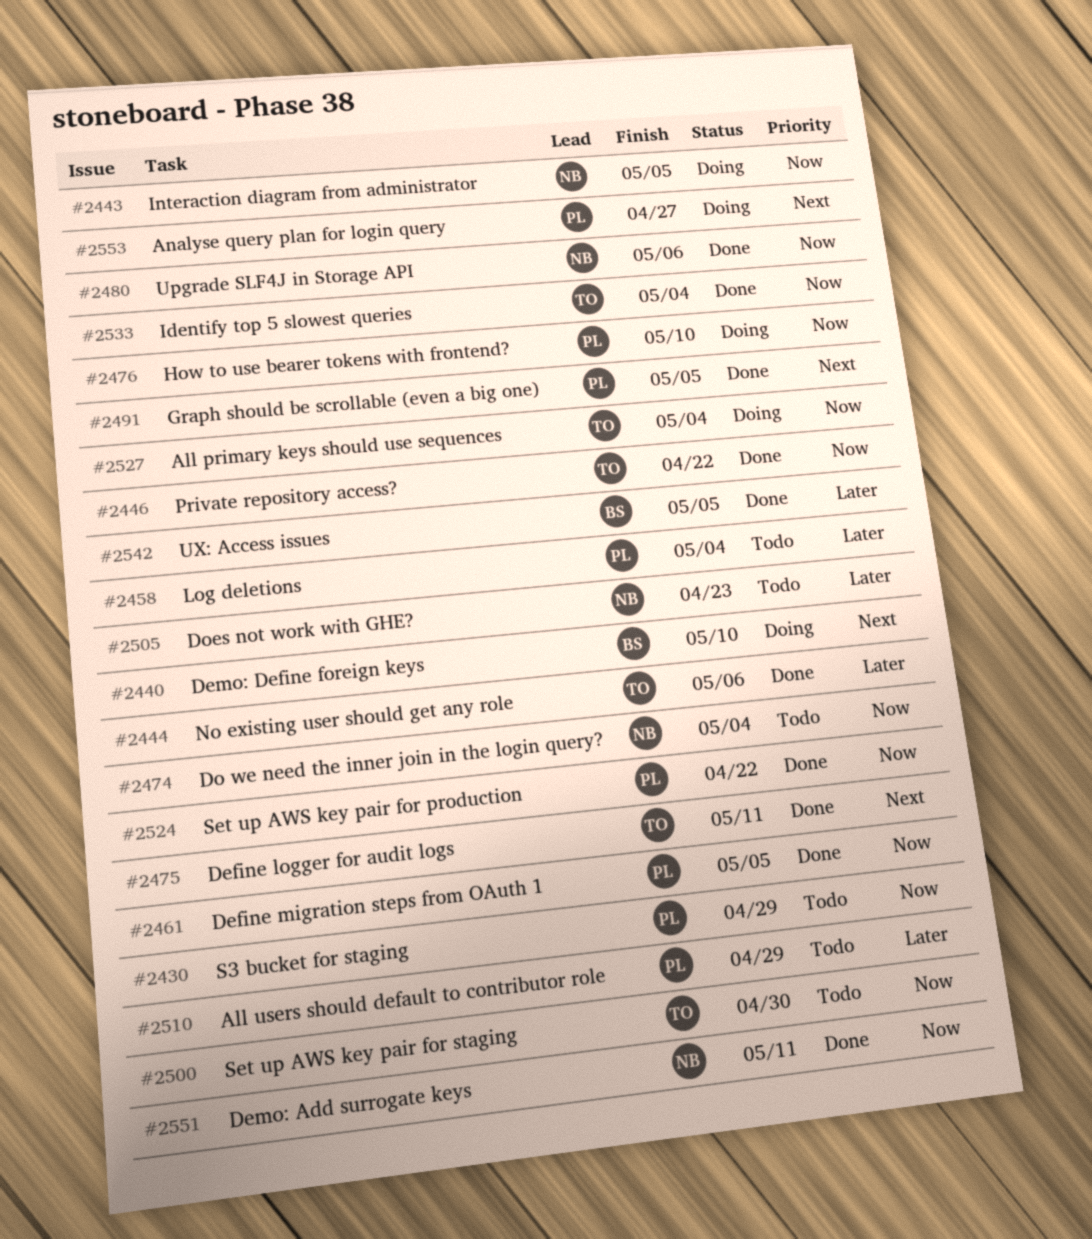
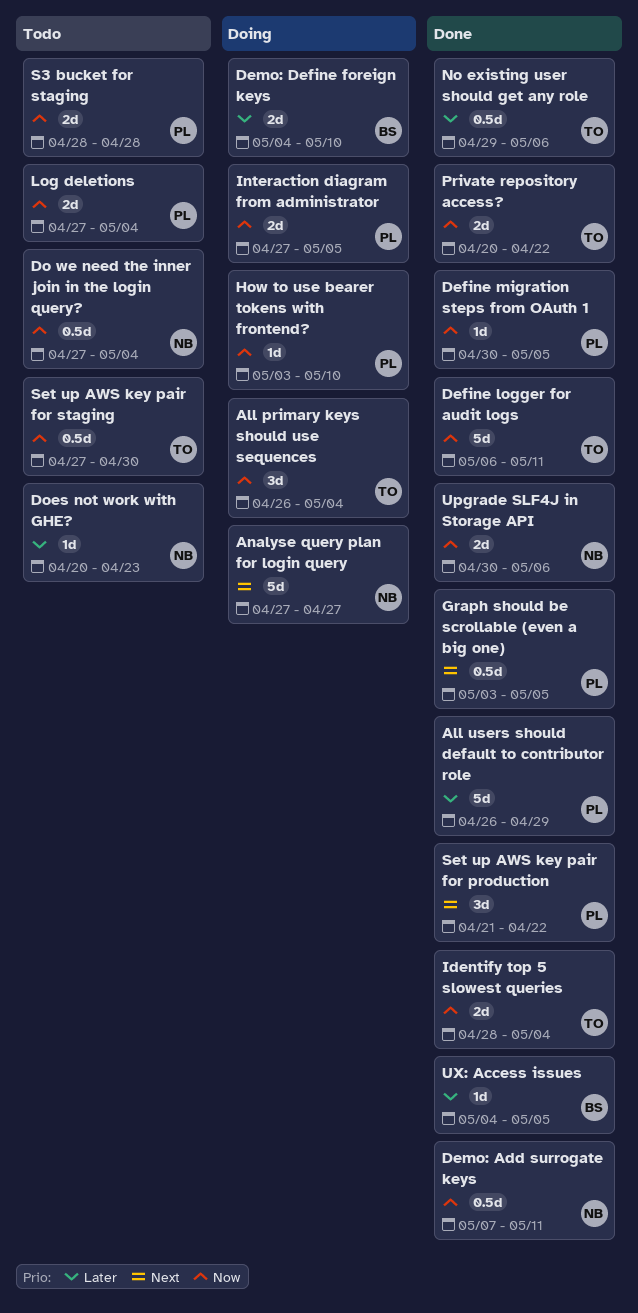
All users should default to contributor role, status: Todo -> Done
Analyse query plan for login query, owner: PL -> NB
Define logger for audit logs, priority: Next -> Now
Demo: Define foreign keys, priority: Next -> Later
Interaction diagram from administrator, owner: NB -> PL
Log deletions, priority: Later -> Now
S3 bucket for staging, due: Apr 29 -> Apr 28
Set up AWS key pair for production, priority: Now -> Next

